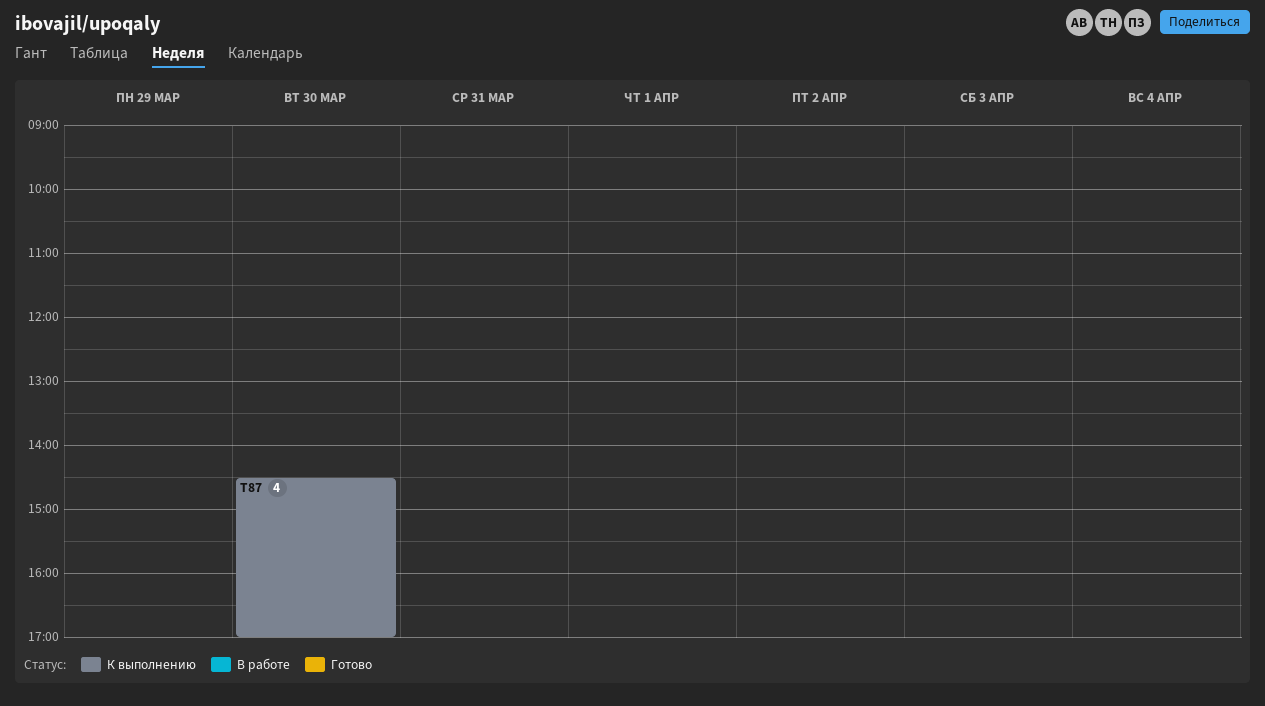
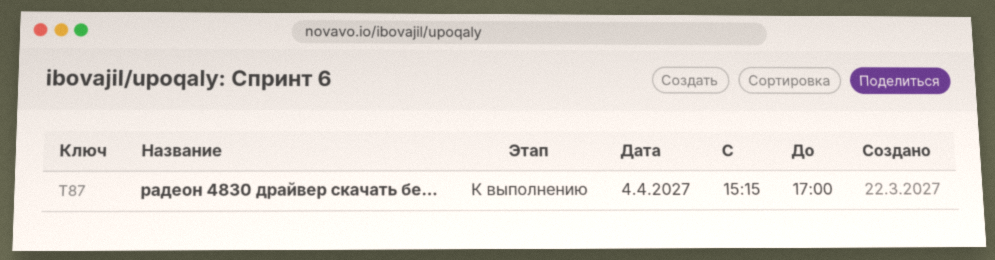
T87, day: Mar 30 -> Apr 4
T87, begins: 14:30 -> 15:15

